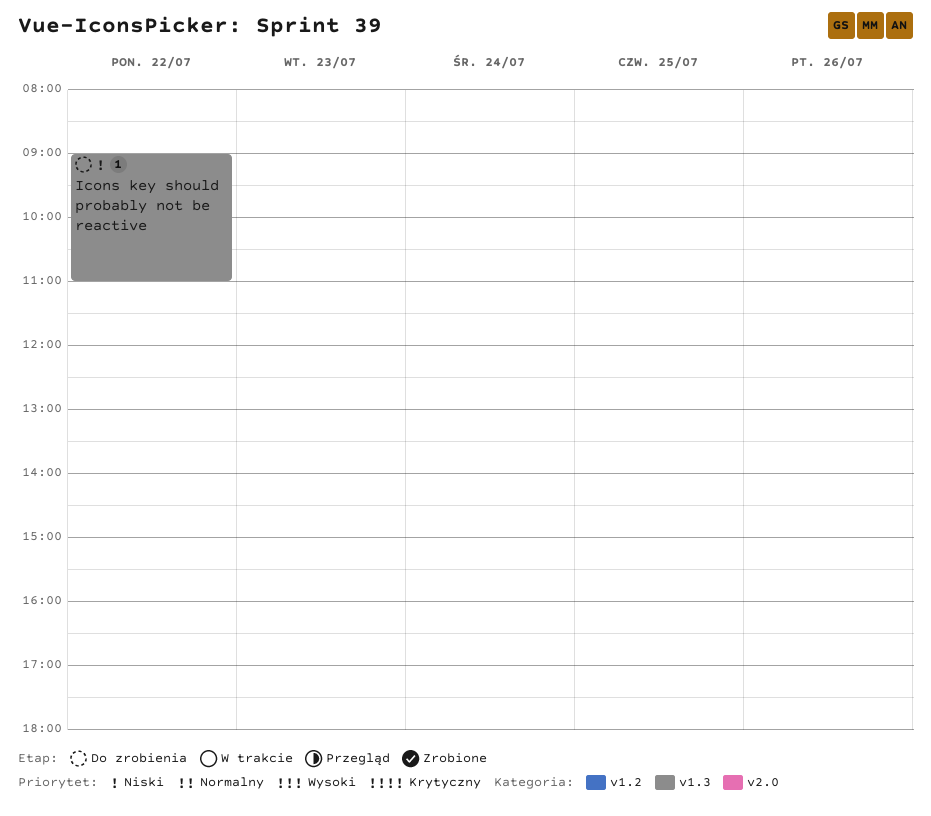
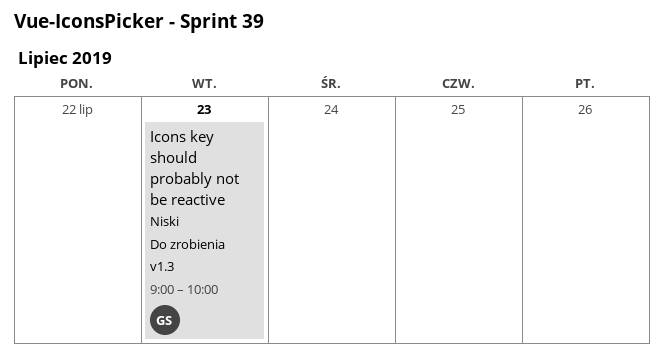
Icons key should probably not be reactive, day: Jul 22 -> Jul 23
Icons key should probably not be reactive, ends: 11:00 -> 10:00

